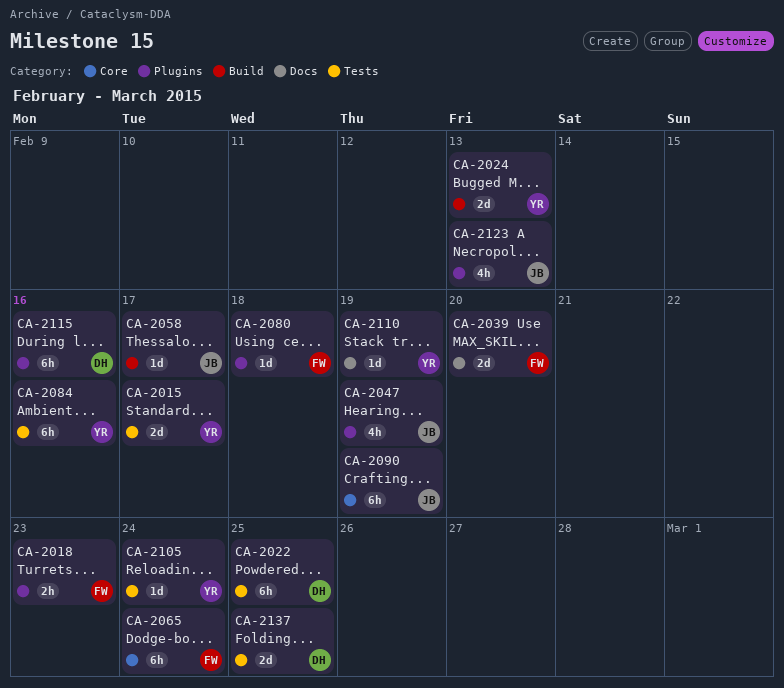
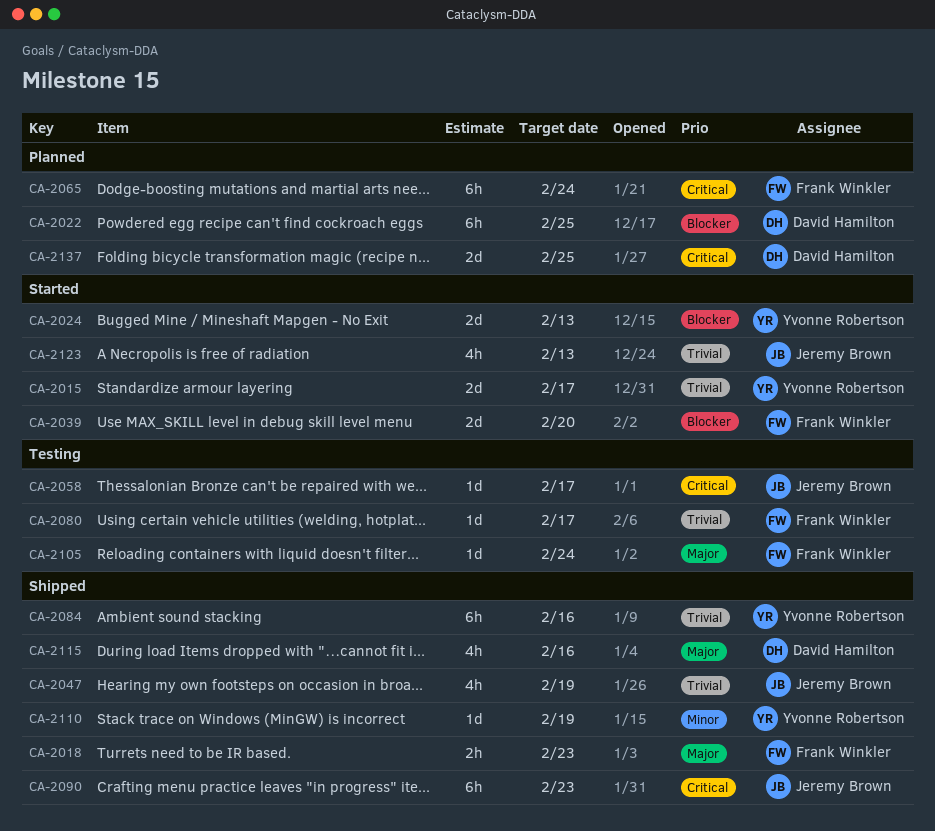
CA-2080, due: Feb 18 -> Feb 17
CA-2090, due: Feb 19 -> Feb 23
CA-2105, owner: Yvonne Robertson -> Frank Winkler
CA-2115, estimate: 6h -> 4h

